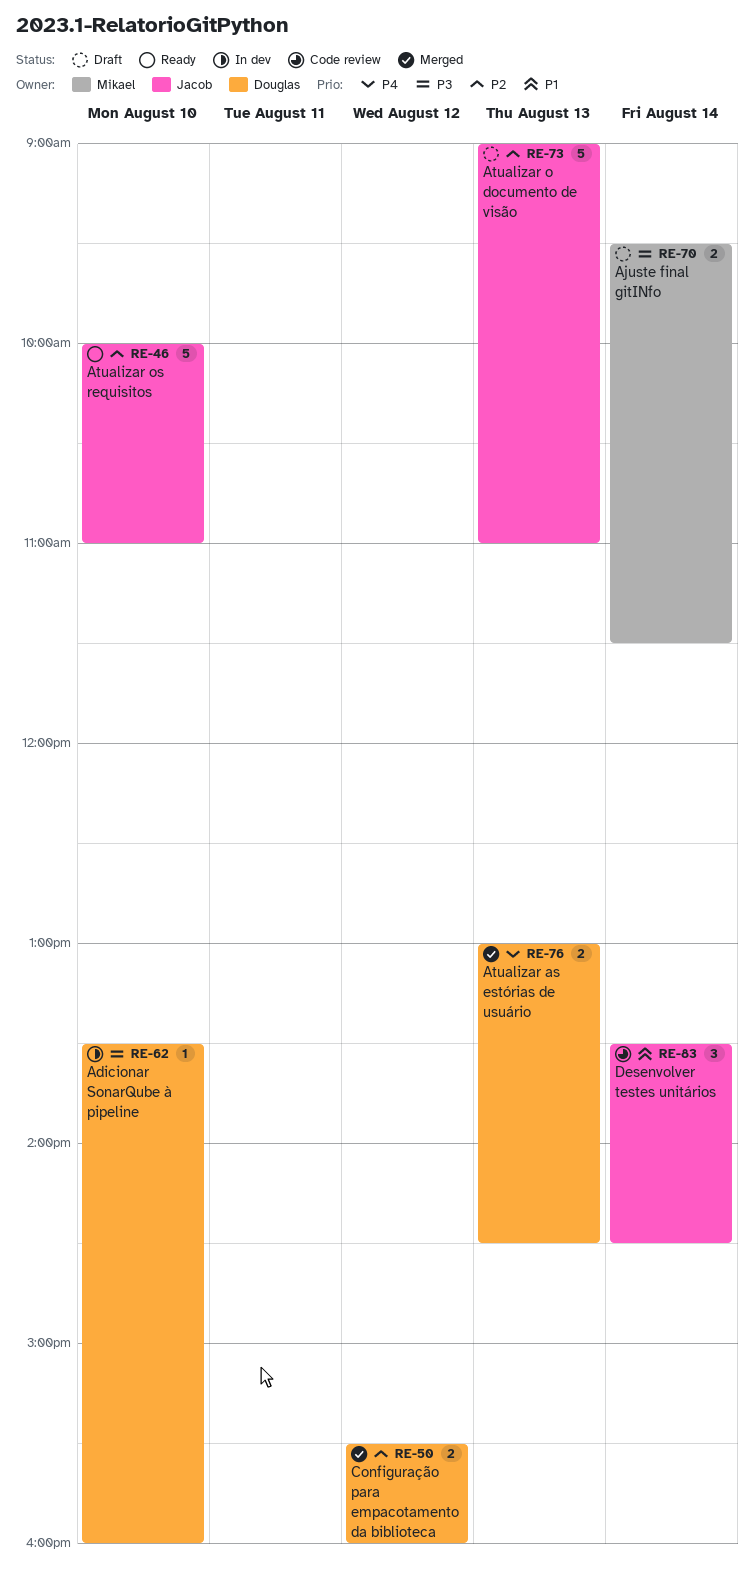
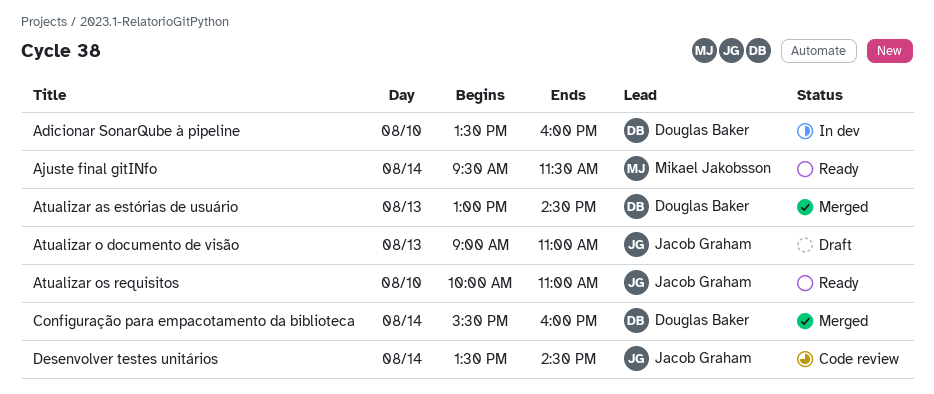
Ajuste final gitINfo, status: Draft -> Ready
Configuração para empacotamento da biblioteca, day: Aug 12 -> Aug 14

